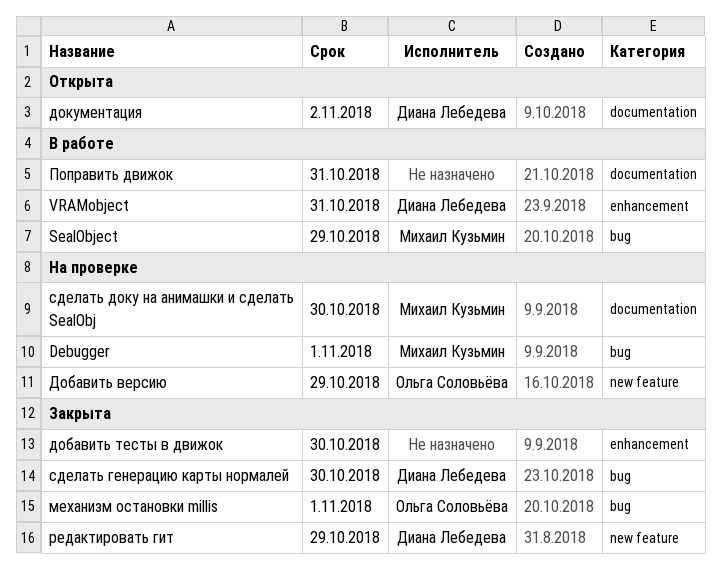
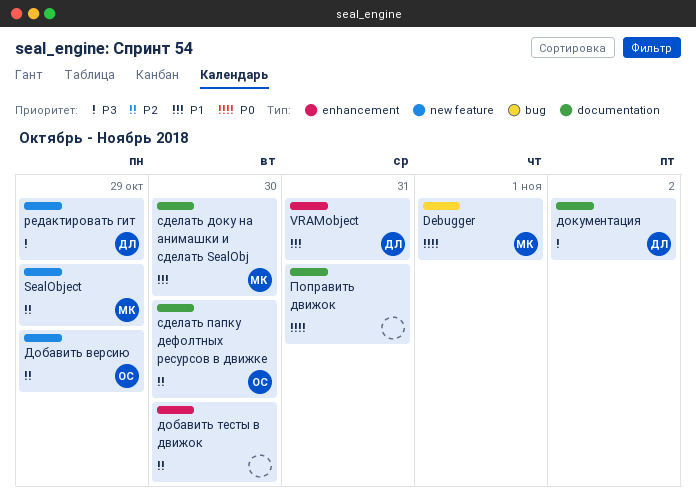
SealObject, label: bug -> new feature
механизм остановки millis: present -> none
сделать генерацию карты нормалей: present -> none
сделать папку дефолтных ресурсов в движке: none -> present

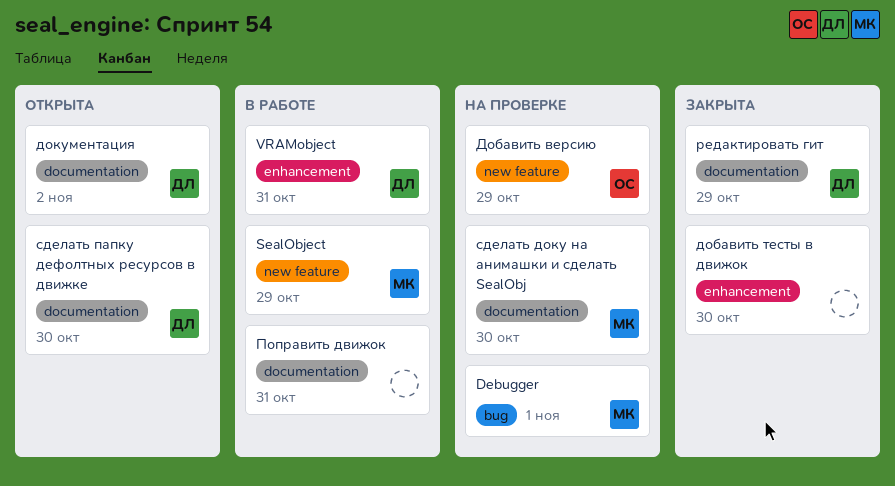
редактировать гит, label: new feature -> documentation
сделать папку дефолтных ресурсов в движке, owner: ОС -> ДЛ

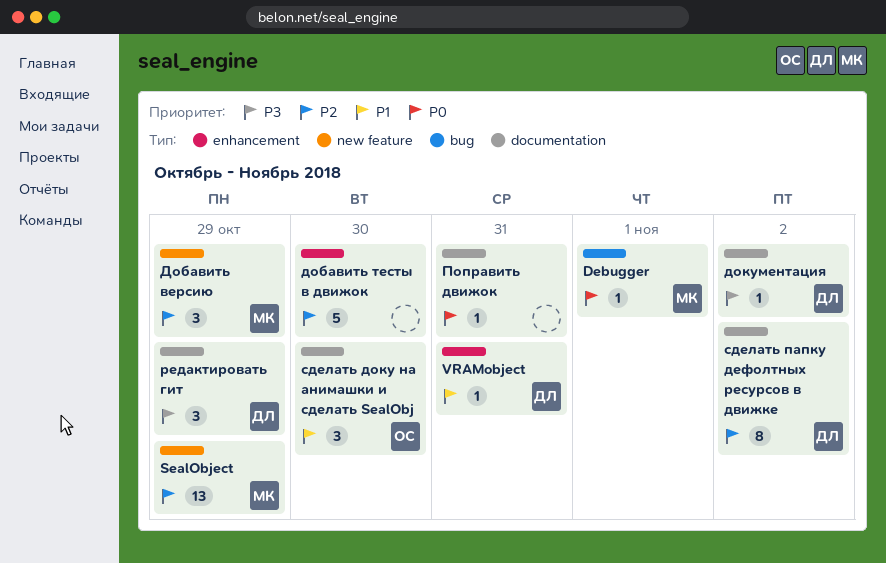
Добавить версию, owner: ОС -> МК
сделать доку на анимашки и сделать SealObj, owner: МК -> ОС
сделать папку дефолтных ресурсов в движке, due: Oct 30 -> Nov 2

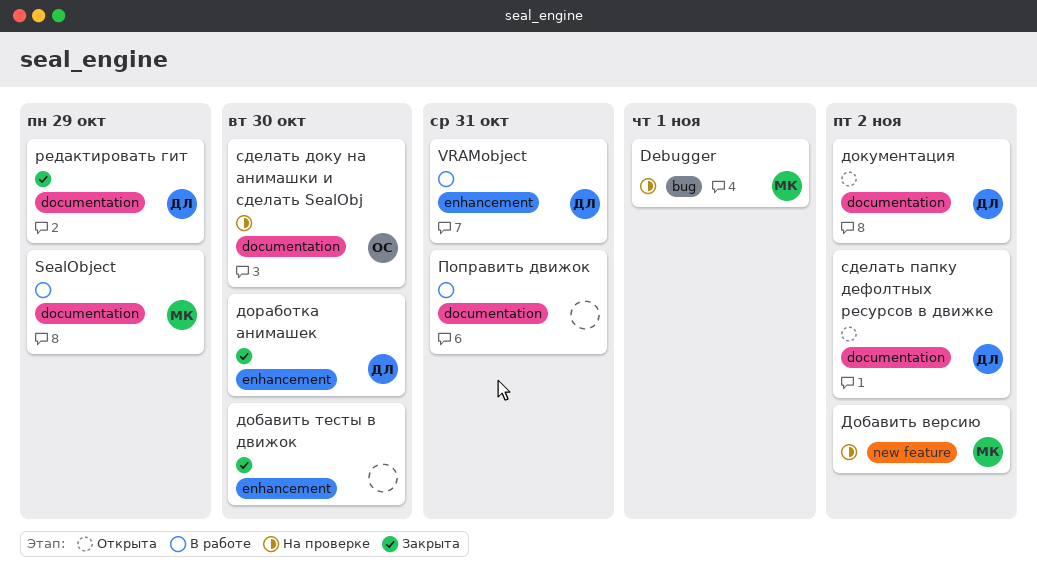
SealObject, label: new feature -> documentation
Добавить версию, due: Oct 29 -> Nov 2
доработка анимашек: none -> present

